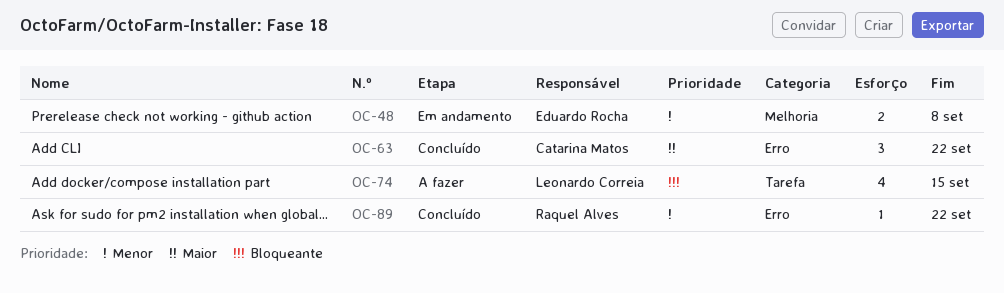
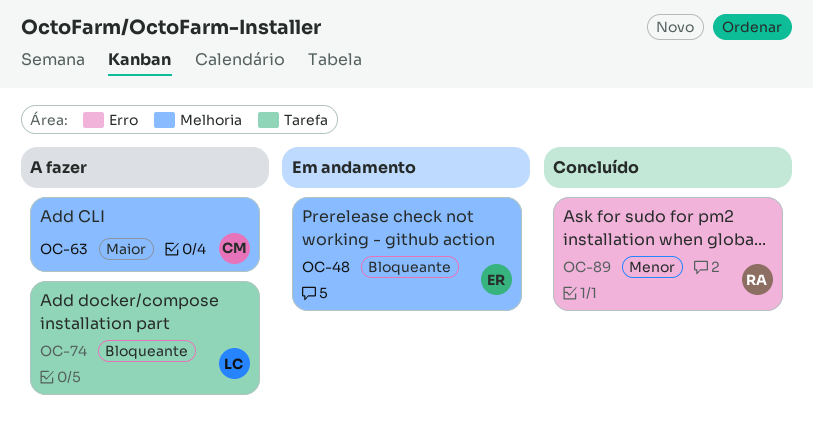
OC-48, priority: Menor -> Bloqueante
OC-63, status: Concluído -> A fazer
OC-63, label: Erro -> Melhoria

